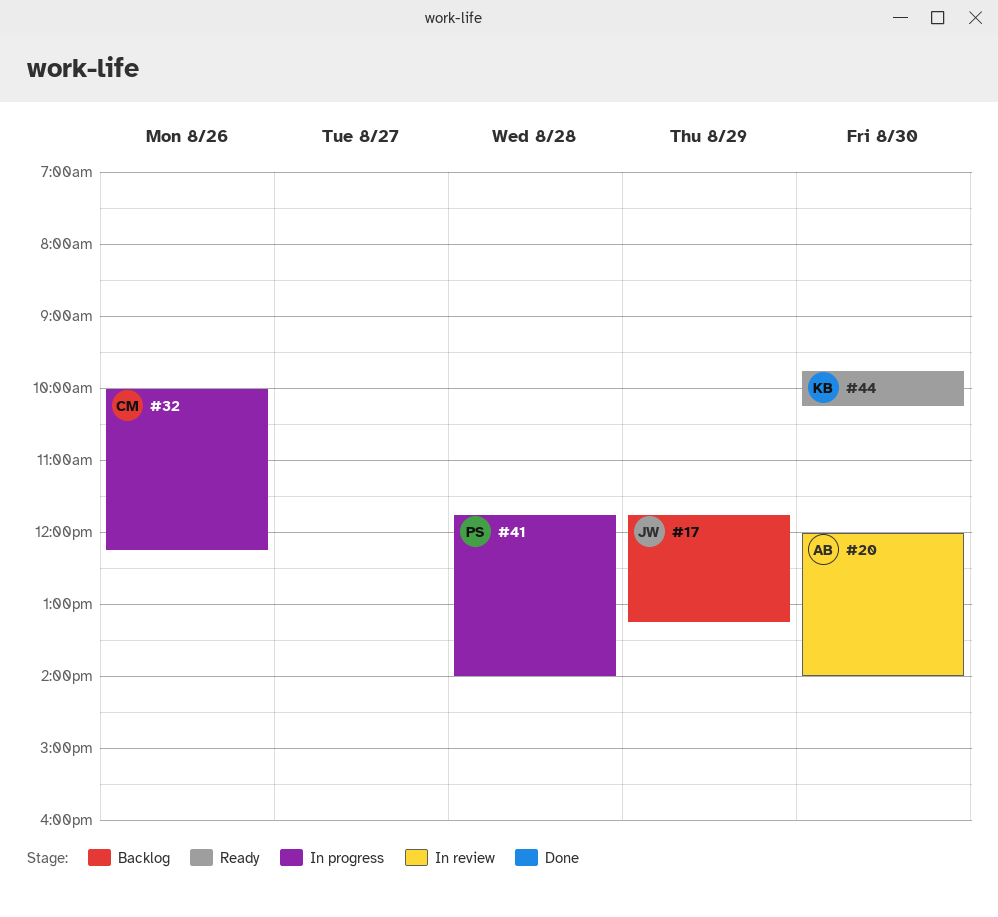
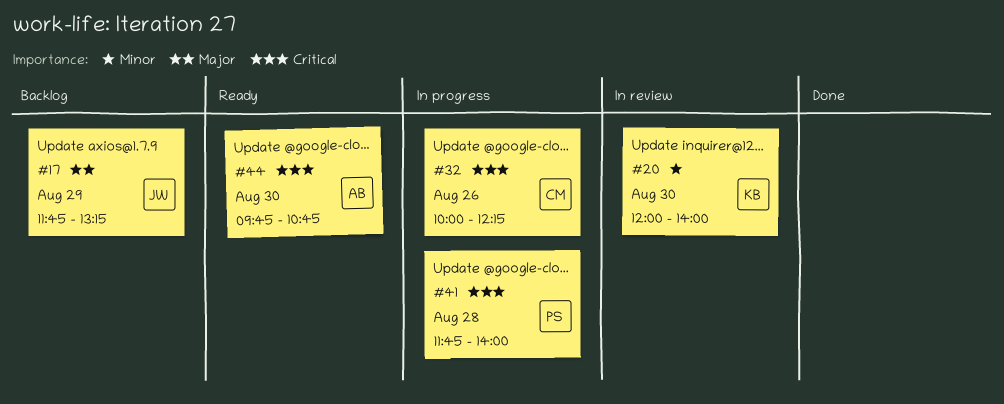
#20, owner: AB -> KB
#44, owner: KB -> AB
#44, ends: 10:15 -> 10:45

